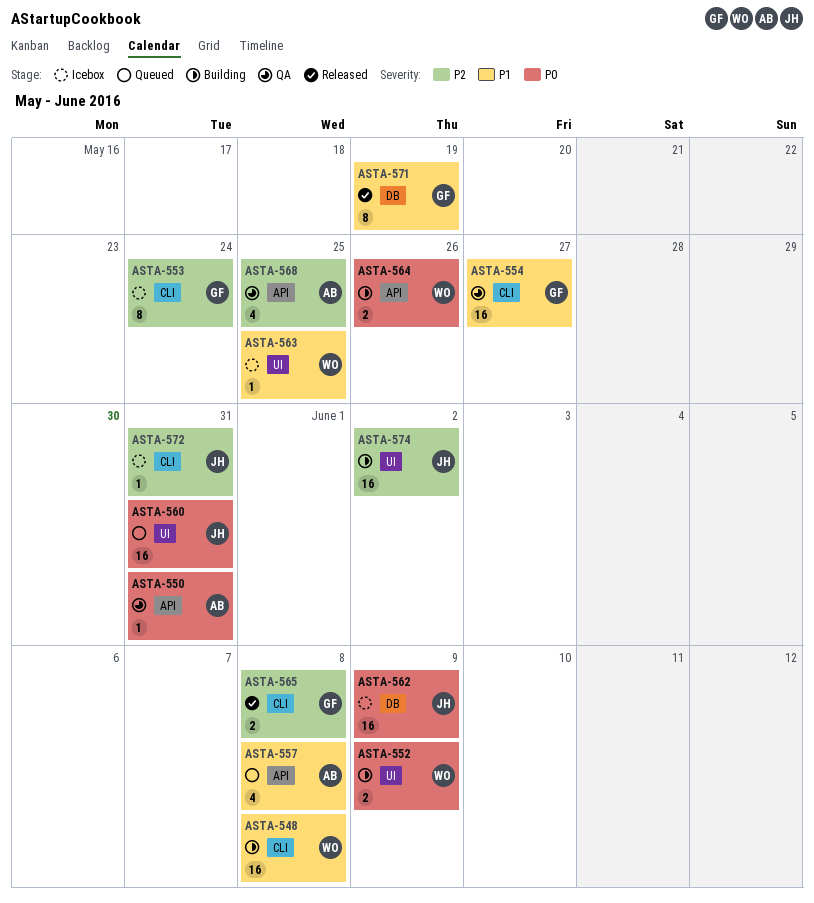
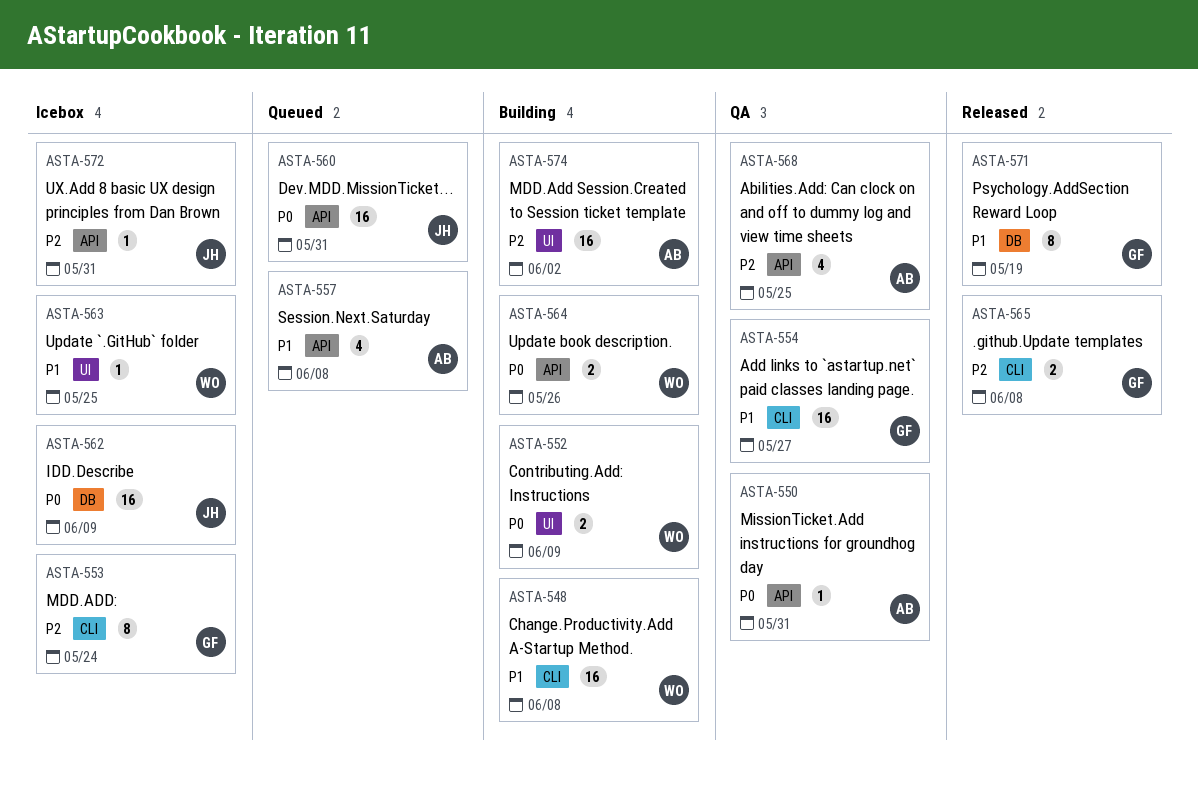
ASTA-560, label: UI -> API
ASTA-572, label: CLI -> API
ASTA-574, owner: JH -> AB

